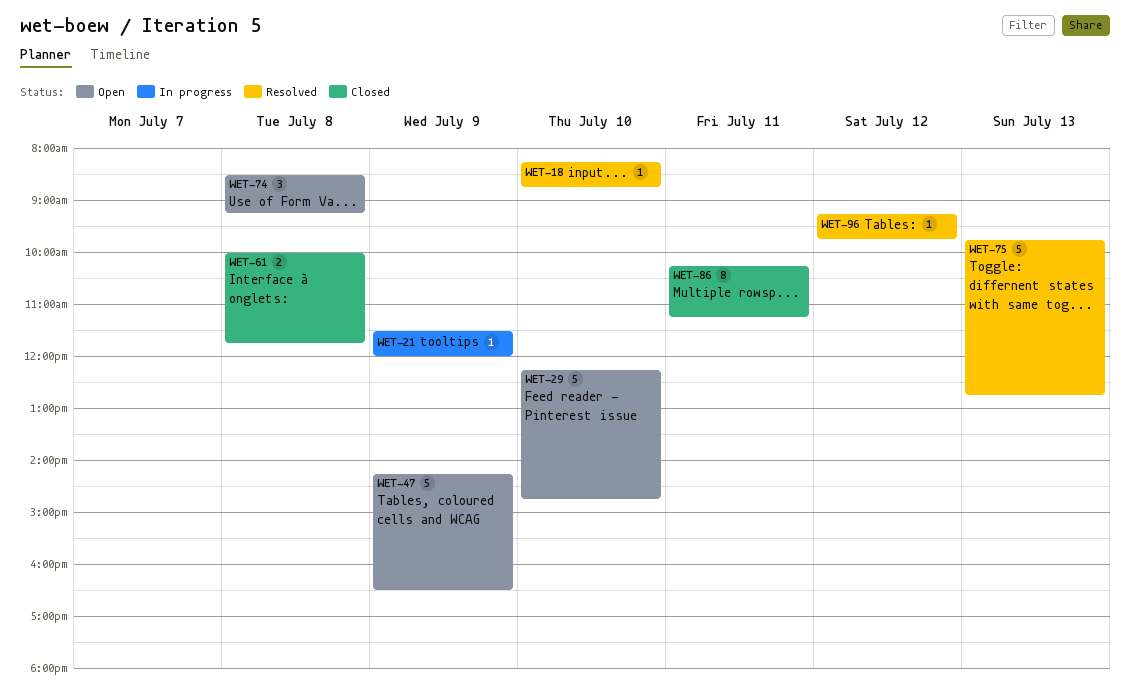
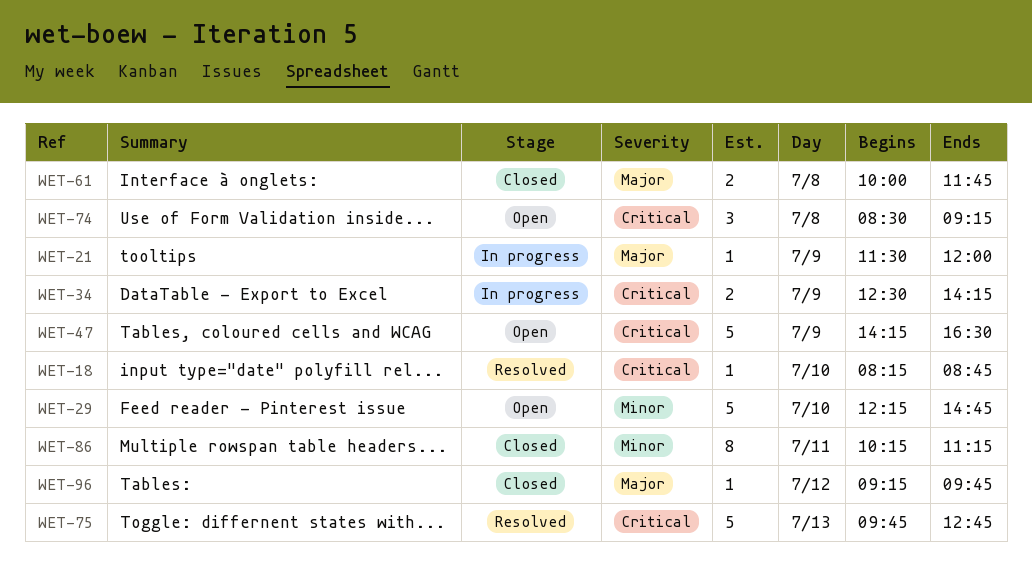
WET-34: none -> present
WET-96, status: Resolved -> Closed

